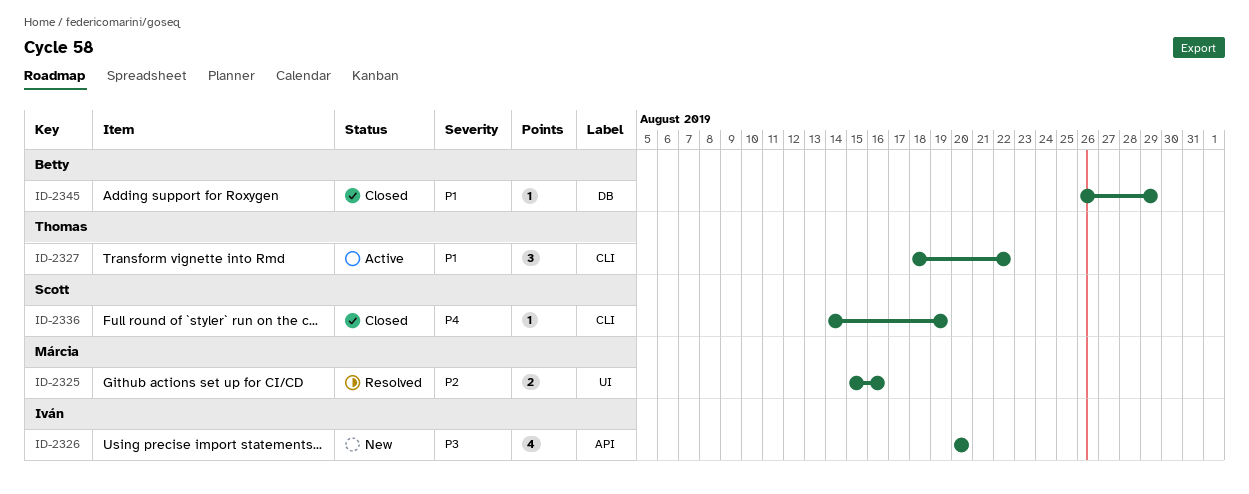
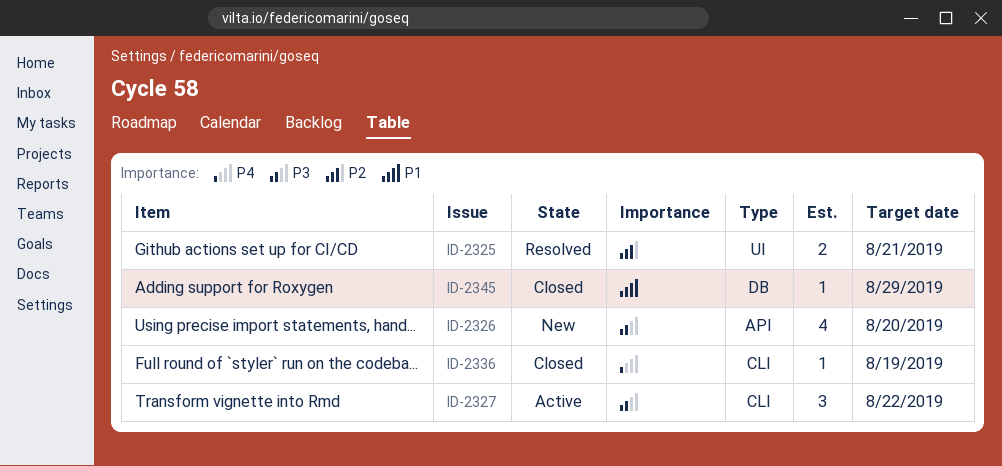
ID-2325, due: Aug 16 -> Aug 21
ID-2327, priority: P1 -> P3

